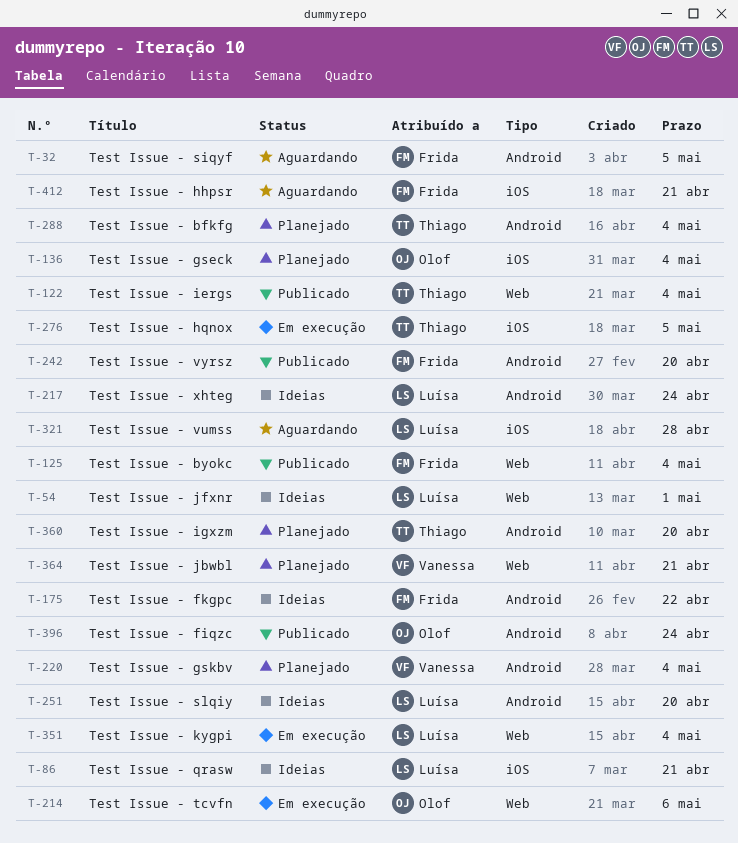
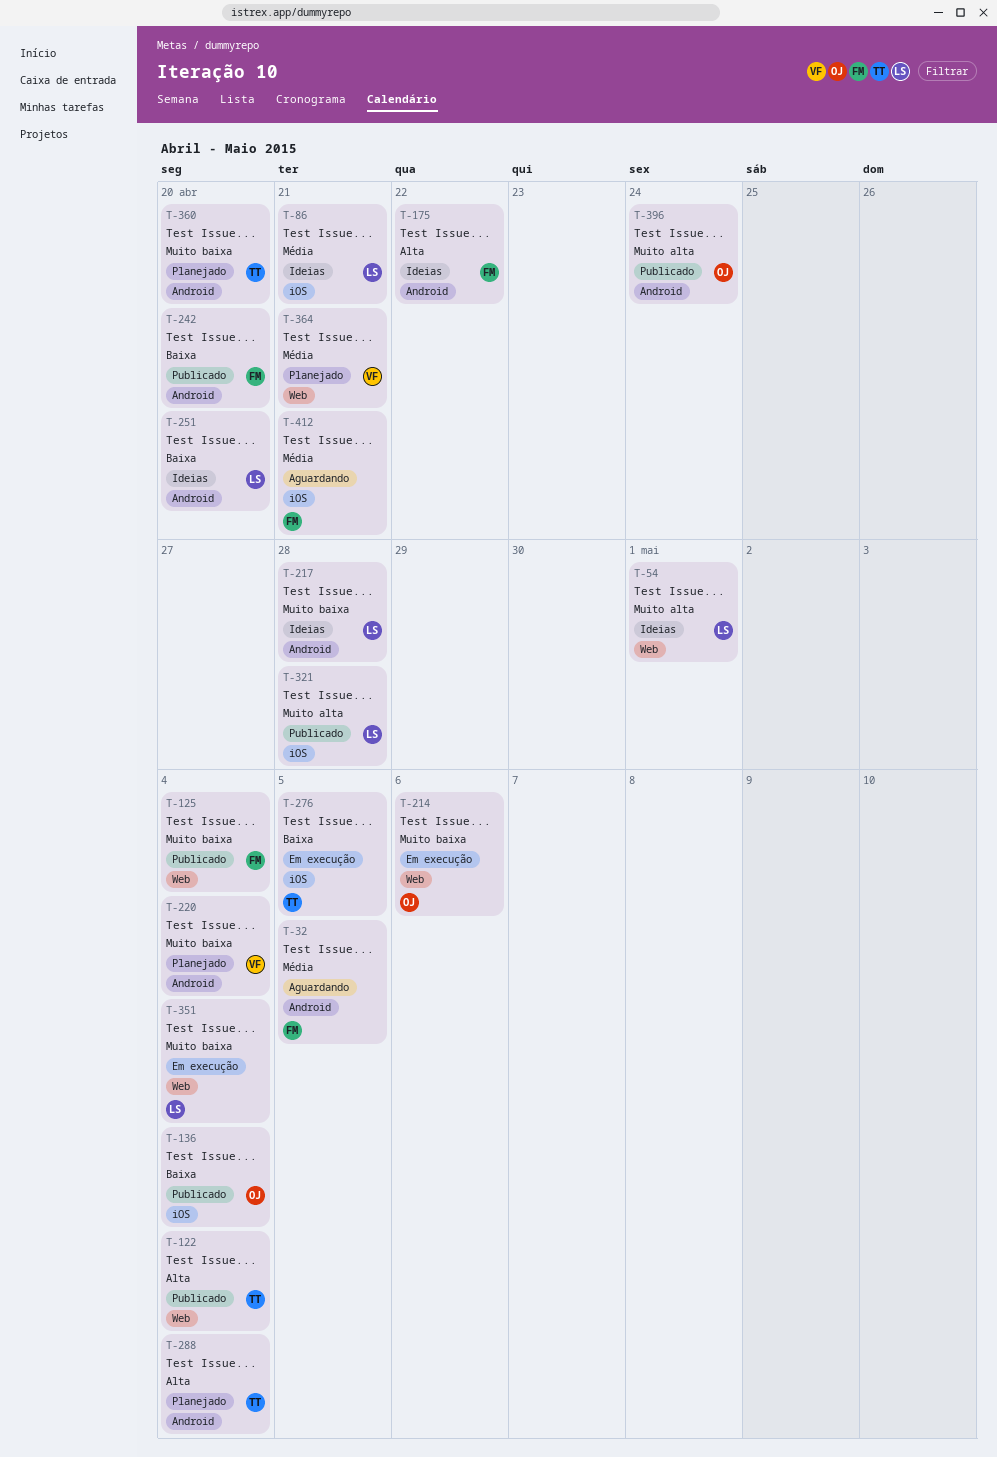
T-136, status: Planejado -> Publicado
T-217, due: Apr 24 -> Apr 28
T-321, status: Aguardando -> Publicado

